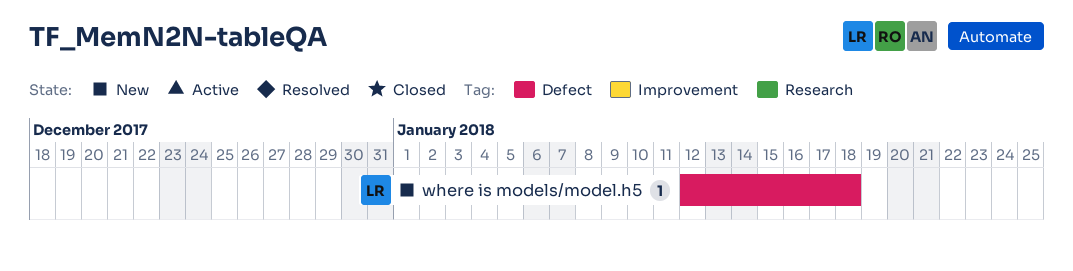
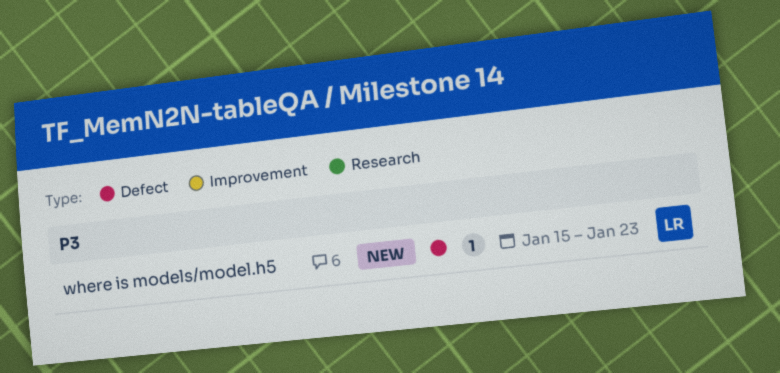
where is models/model.h5, start: Jan 12 -> Jan 15
where is models/model.h5, due: Jan 18 -> Jan 23

